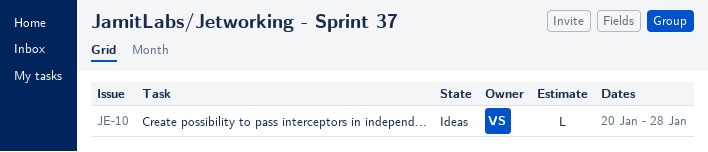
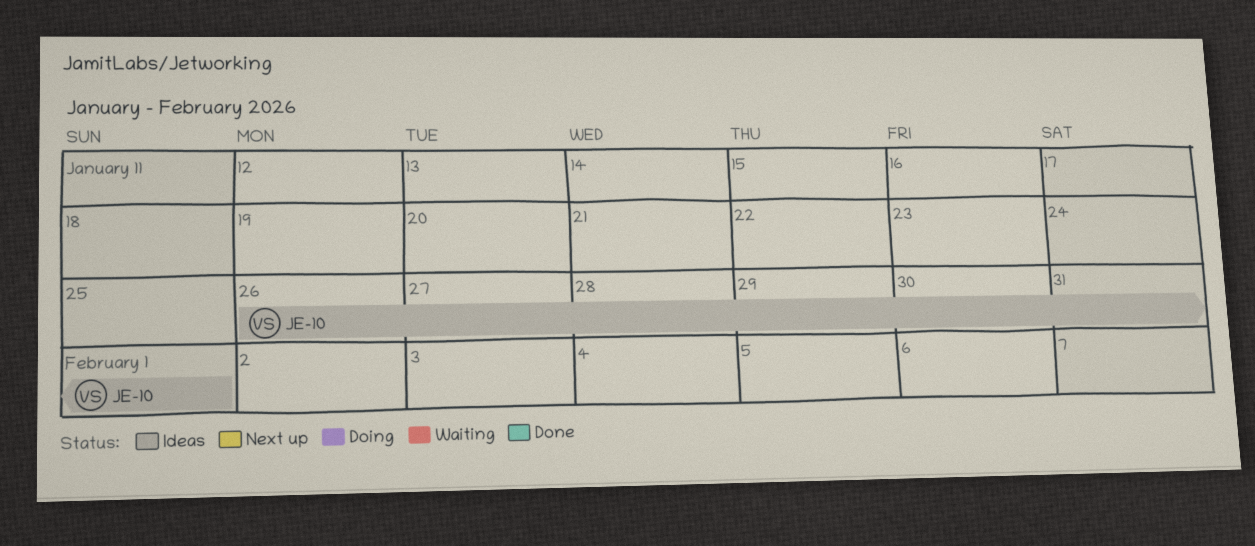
JE-10, start: Jan 20 -> Jan 26
JE-10, due: Jan 28 -> Feb 1

